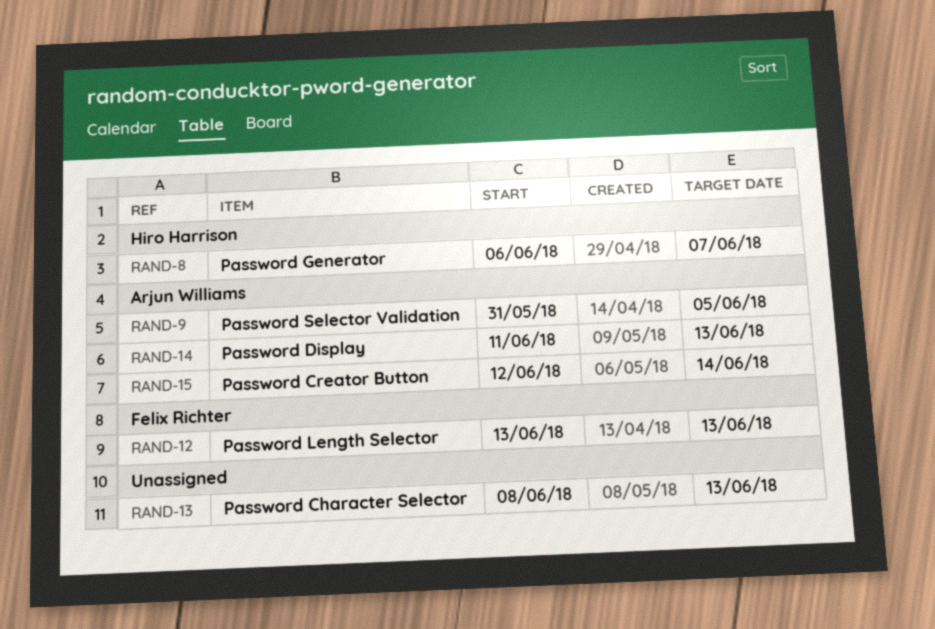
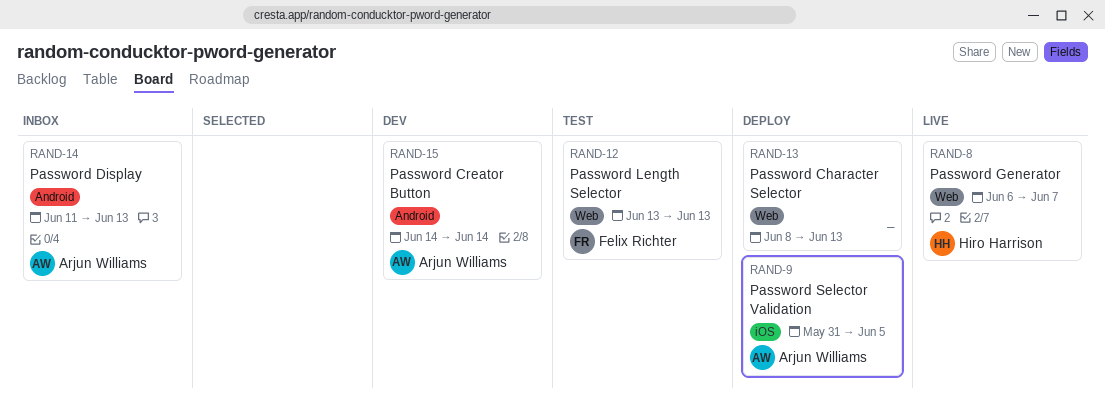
RAND-15, start: Jun 12 -> Jun 14

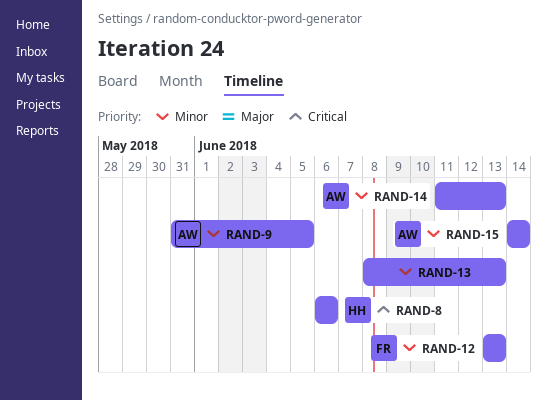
RAND-8, due: Jun 7 -> Jun 6

